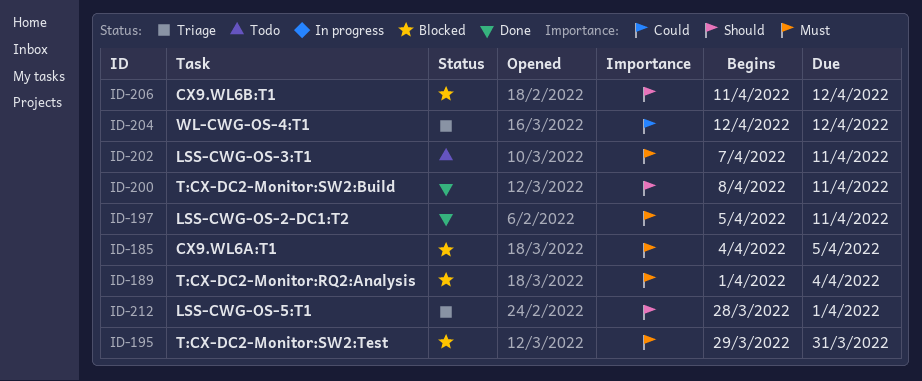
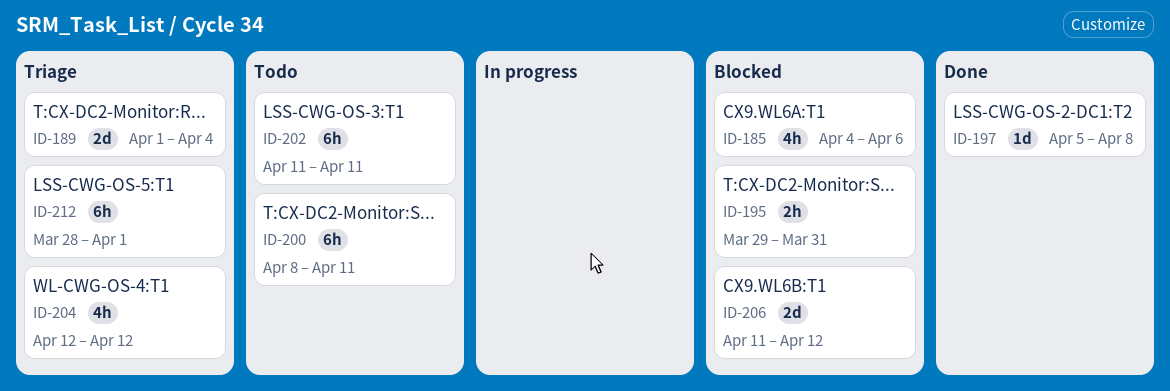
ID-185, due: Apr 5 -> Apr 6
ID-189, status: Blocked -> Triage
ID-197, due: Apr 11 -> Apr 8
ID-200, status: Done -> Todo
ID-202, start: Apr 7 -> Apr 11

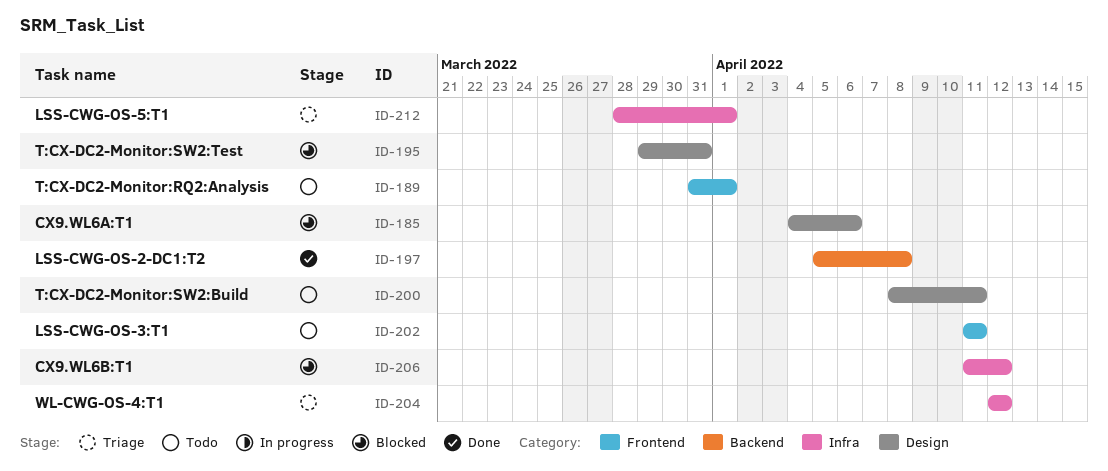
ID-189, status: Triage -> Todo
ID-189, start: Apr 1 -> Mar 31
ID-189, due: Apr 4 -> Apr 1

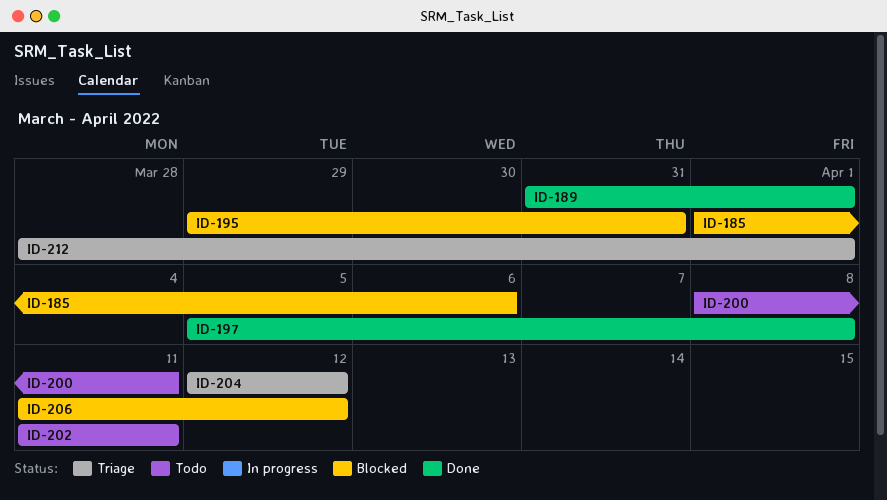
ID-185, start: Apr 4 -> Apr 1
ID-189, status: Todo -> Done

